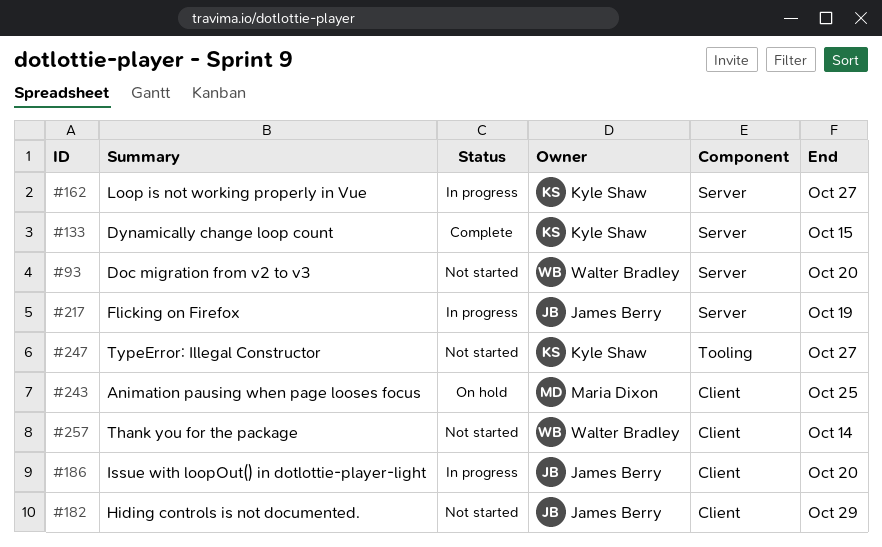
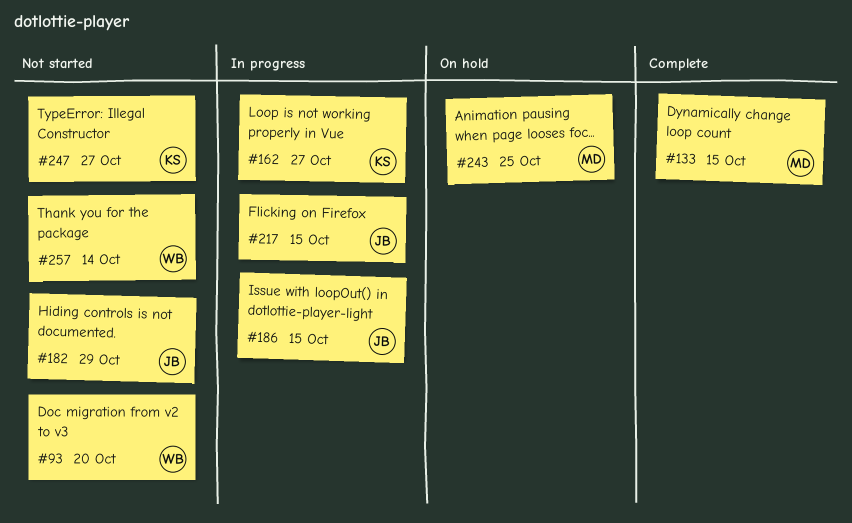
#133, owner: Kyle Shaw -> Maria Dixon
#186, due: Oct 20 -> Oct 15
#217, due: Oct 19 -> Oct 15

